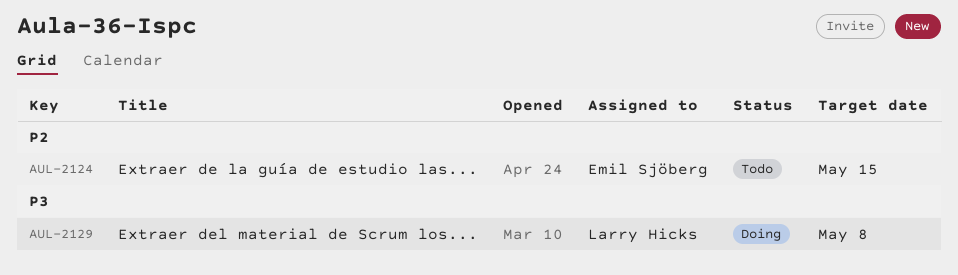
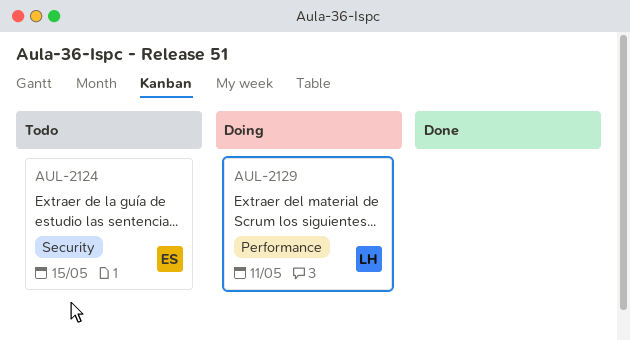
AUL-2129, due: May 8 -> May 11

